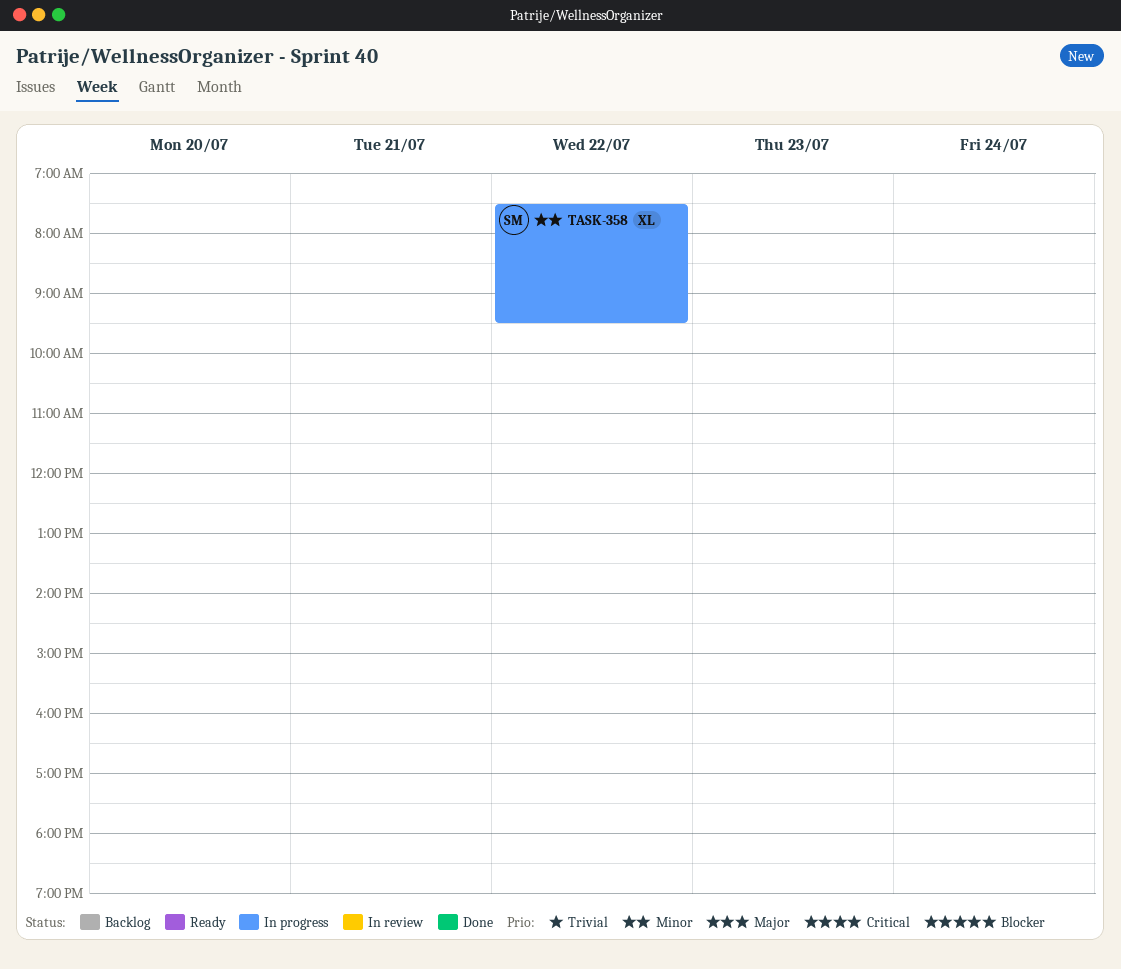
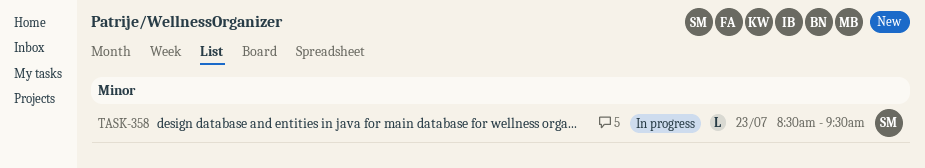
TASK-358, estimate: XL -> L
TASK-358, day: Jul 22 -> Jul 23
TASK-358, begins: 07:30 -> 08:30

